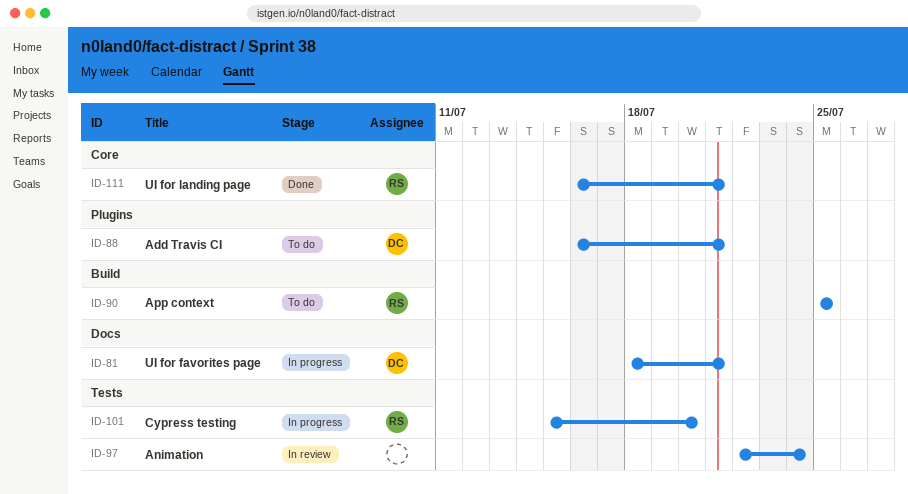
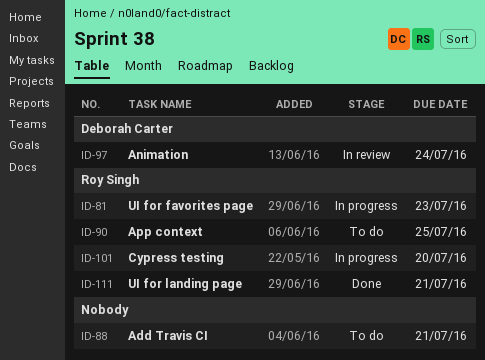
ID-81, owner: Deborah Carter -> Roy Singh
ID-81, due: Jul 21 -> Jul 23
ID-88, owner: Deborah Carter -> none
ID-97, owner: none -> Deborah Carter

